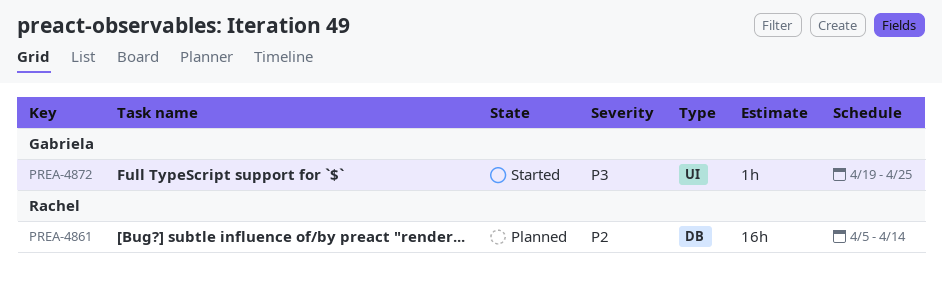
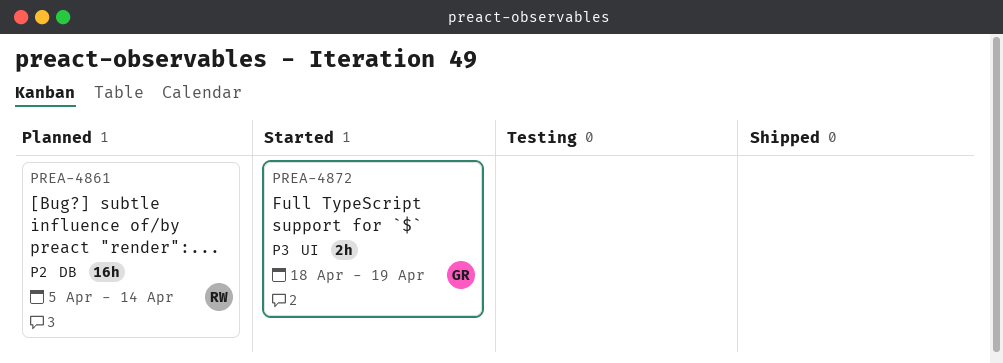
PREA-4872, estimate: 1h -> 2h
PREA-4872, start: Apr 19 -> Apr 18
PREA-4872, due: Apr 25 -> Apr 19

